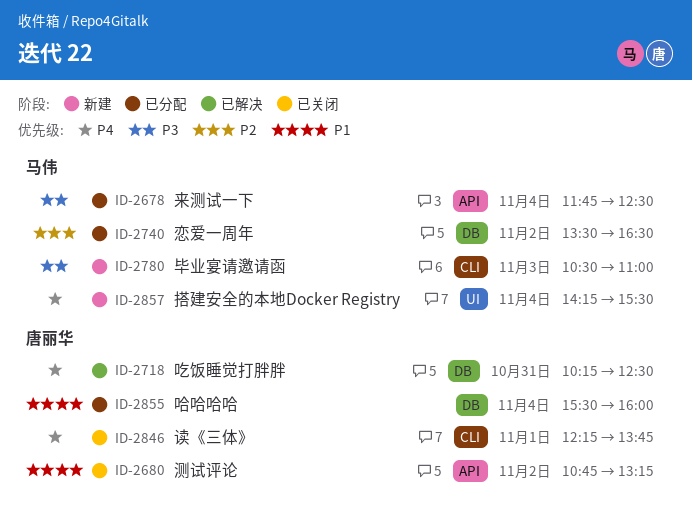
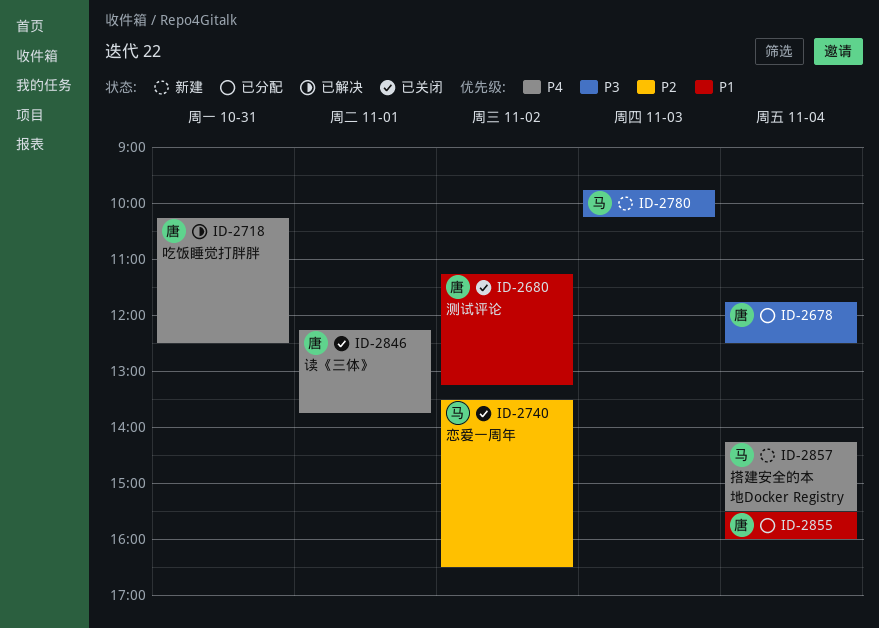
ID-2678, owner: 马伟 -> 唐丽华
ID-2680, begins: 10:45 -> 11:15
ID-2740, status: 已分配 -> 已关闭
ID-2780, begins: 10:30 -> 09:45
ID-2780, ends: 11:00 -> 10:15

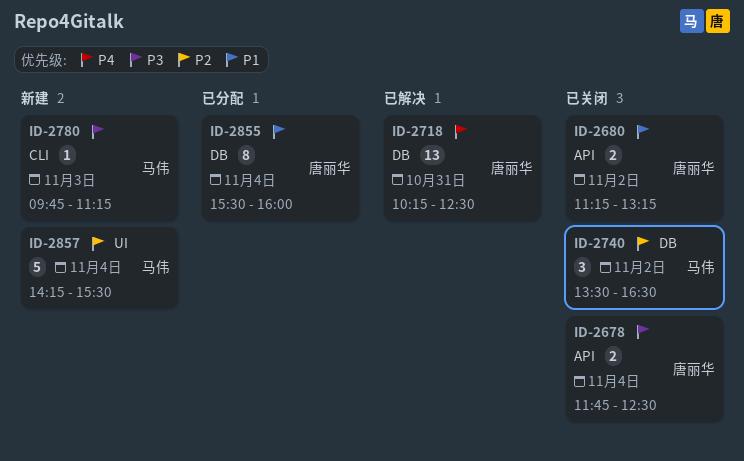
ID-2678, status: 已分配 -> 已关闭
ID-2780, ends: 10:15 -> 11:15
ID-2846: present -> none
ID-2857, priority: P4 -> P2

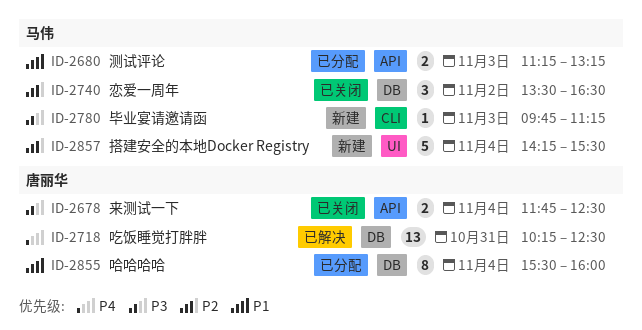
ID-2680, status: 已关闭 -> 已分配
ID-2680, owner: 唐丽华 -> 马伟
ID-2680, day: Nov 2 -> Nov 3

